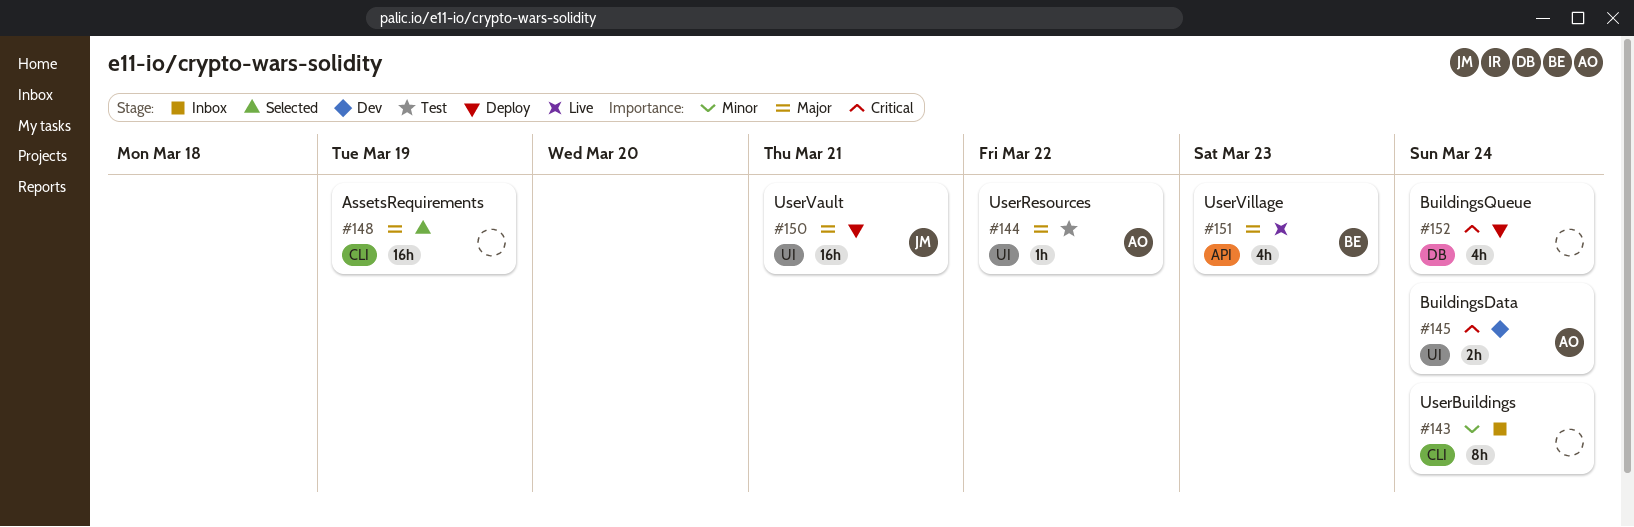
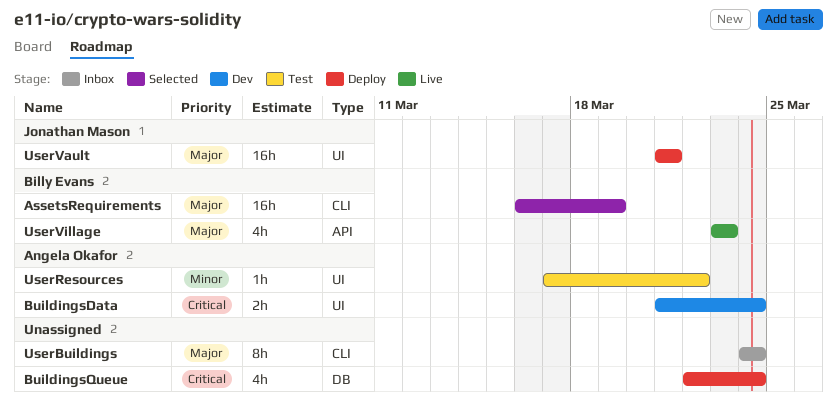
AssetsRequirements, owner: none -> Billy Evans
UserBuildings, priority: Minor -> Major
UserResources, priority: Major -> Minor

